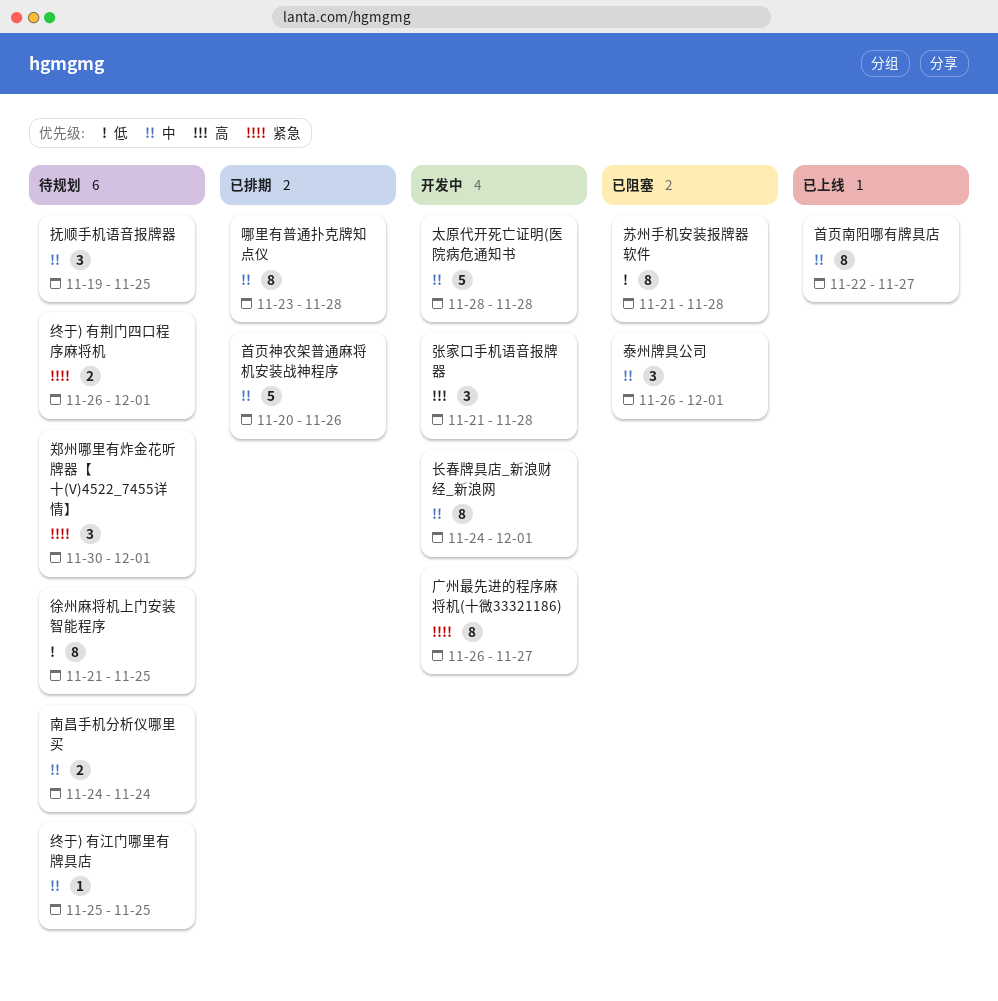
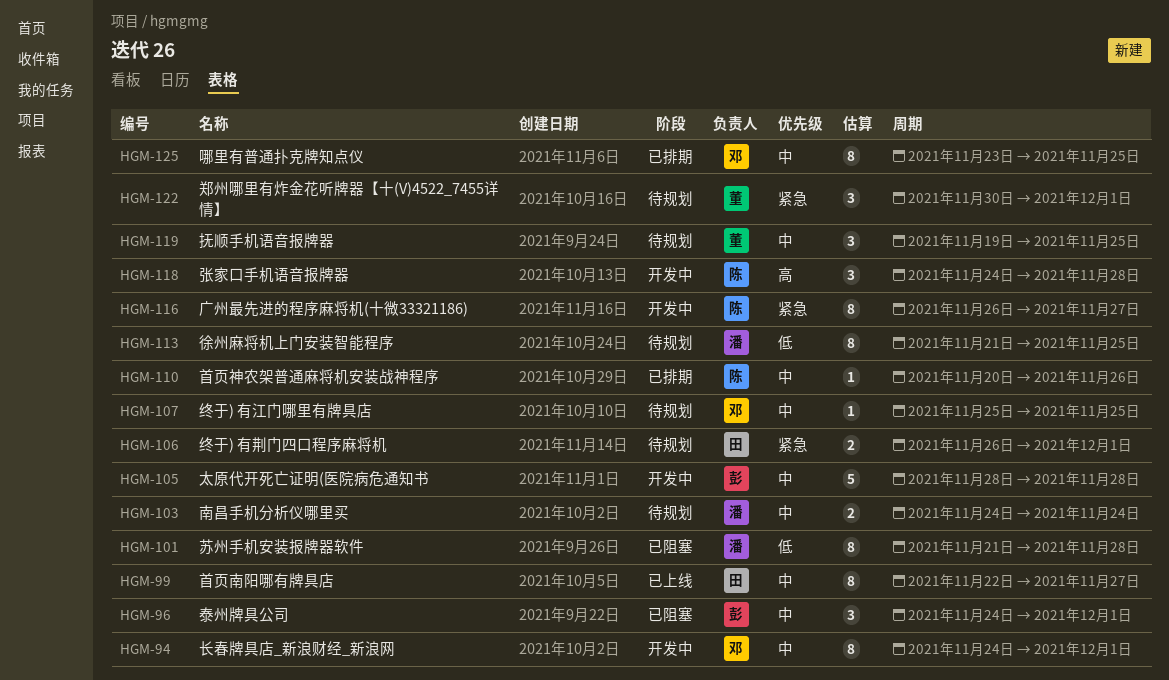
哪里有普通扑克牌知点仪, due: Nov 28 -> Nov 25
张家口手机语音报牌器, start: Nov 21 -> Nov 24
泰州牌具公司, start: Nov 26 -> Nov 24
首页神农架普通麻将机安装战神程序, estimate: 5 -> 1

